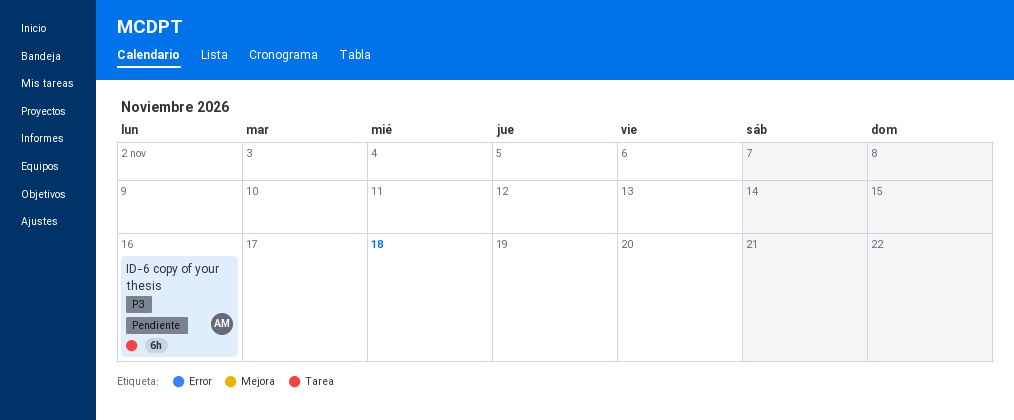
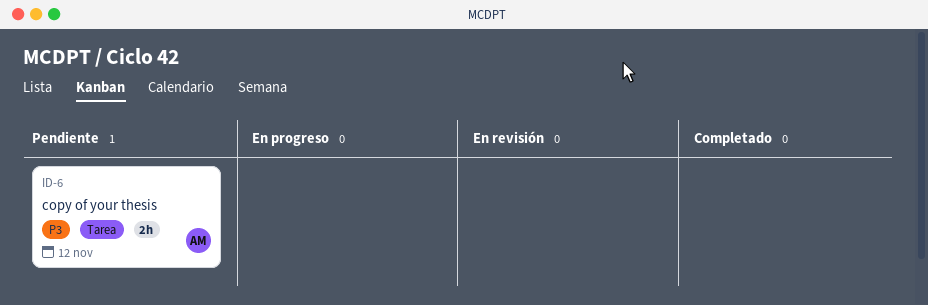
ID-6, estimate: 6h -> 2h
ID-6, due: Nov 16 -> Nov 12

